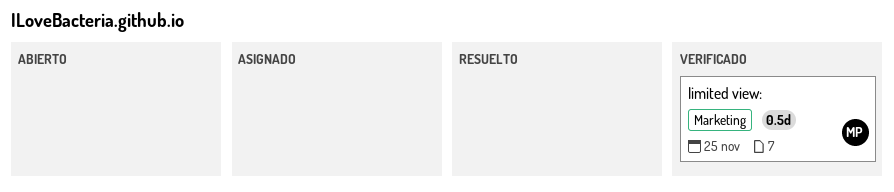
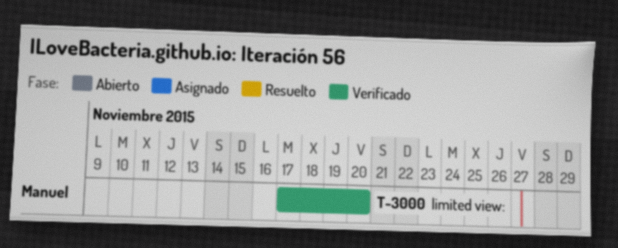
limited view:, due: Nov 25 -> Nov 20

